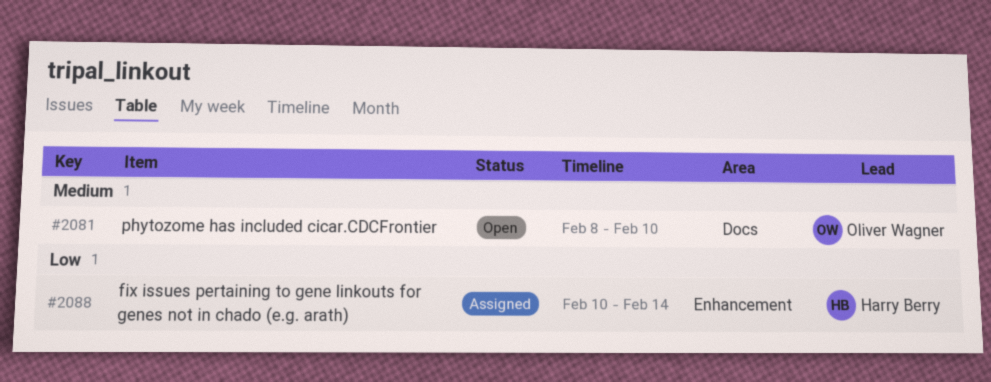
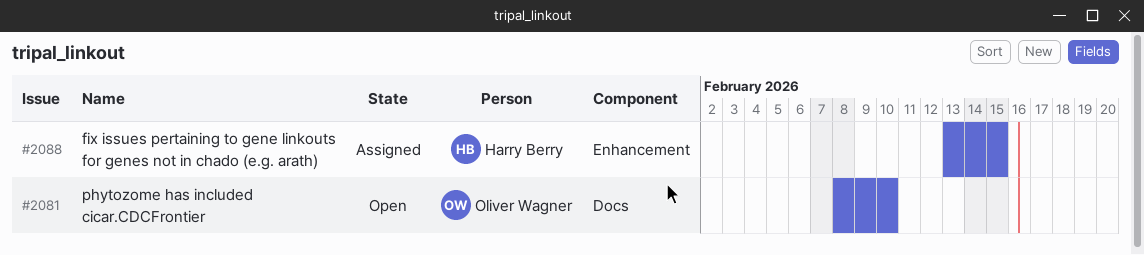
#2088, start: Feb 10 -> Feb 13
#2088, due: Feb 14 -> Feb 15

